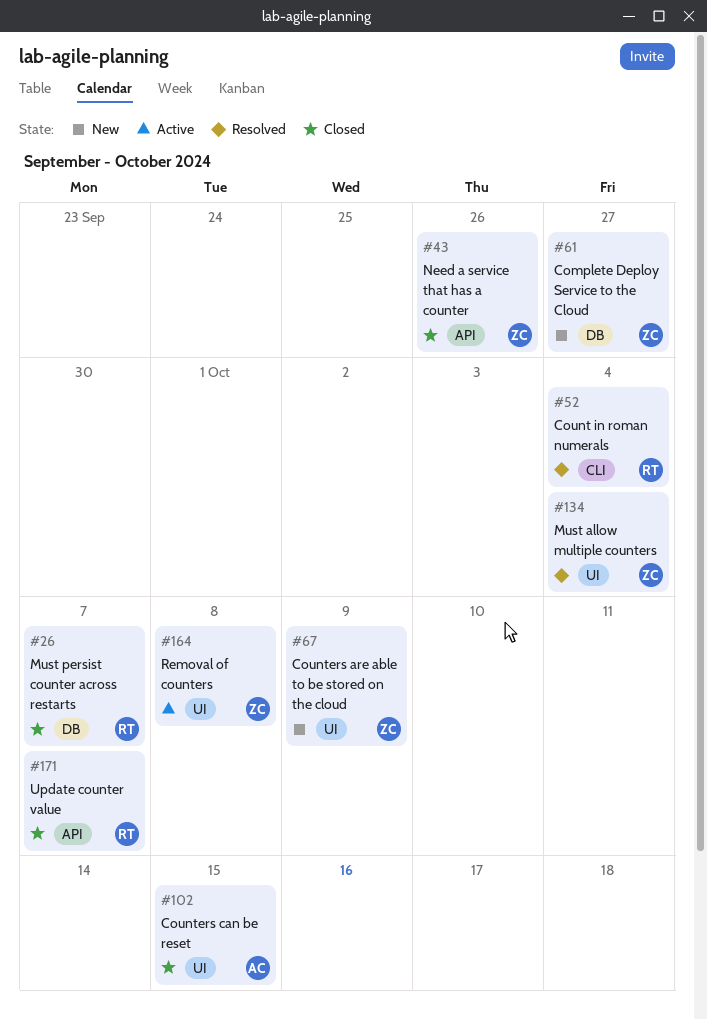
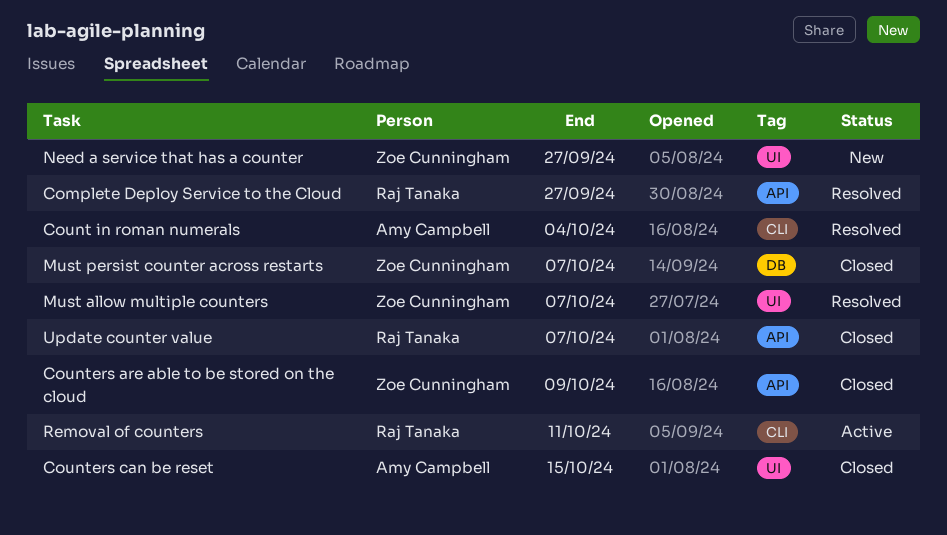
Complete Deploy Service to the Cloud, status: New -> Resolved
Complete Deploy Service to the Cloud, owner: Zoe Cunningham -> Raj Tanaka
Complete Deploy Service to the Cloud, label: DB -> API
Count in roman numerals, owner: Raj Tanaka -> Amy Campbell
Counters are able to be stored on the cloud, status: New -> Closed
Counters are able to be stored on the cloud, label: UI -> API
Must allow multiple counters, due: Oct 4 -> Oct 7
Must persist counter across restarts, owner: Raj Tanaka -> Zoe Cunningham
Need a service that has a counter, status: Closed -> New
Need a service that has a counter, label: API -> UI
Need a service that has a counter, due: Sep 26 -> Sep 27
Removal of counters, owner: Zoe Cunningham -> Raj Tanaka
Removal of counters, label: UI -> CLI
Removal of counters, due: Oct 8 -> Oct 11

